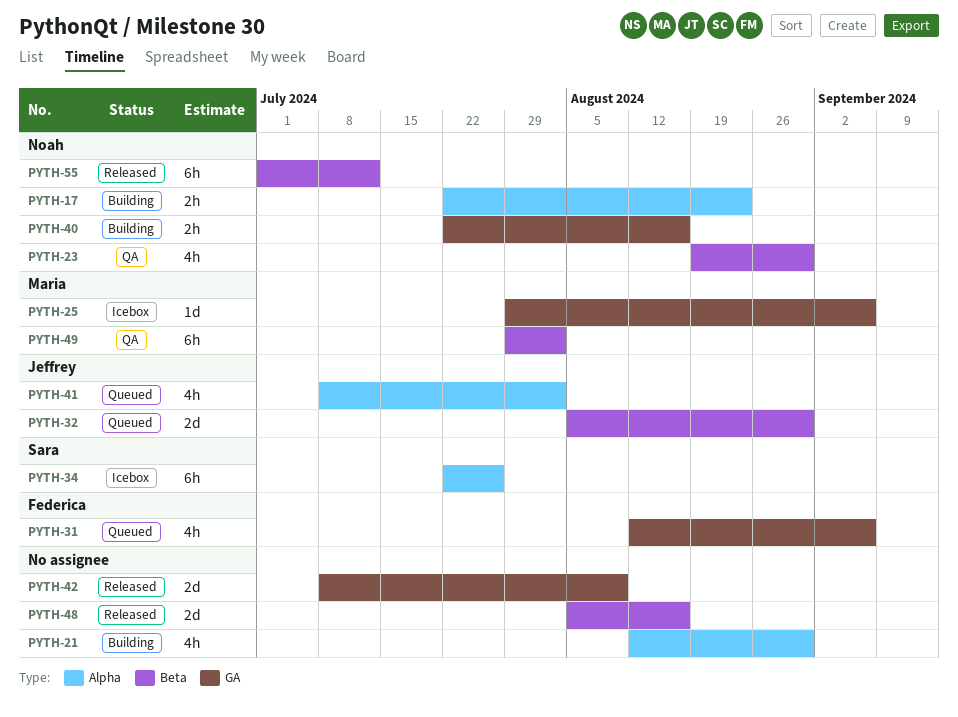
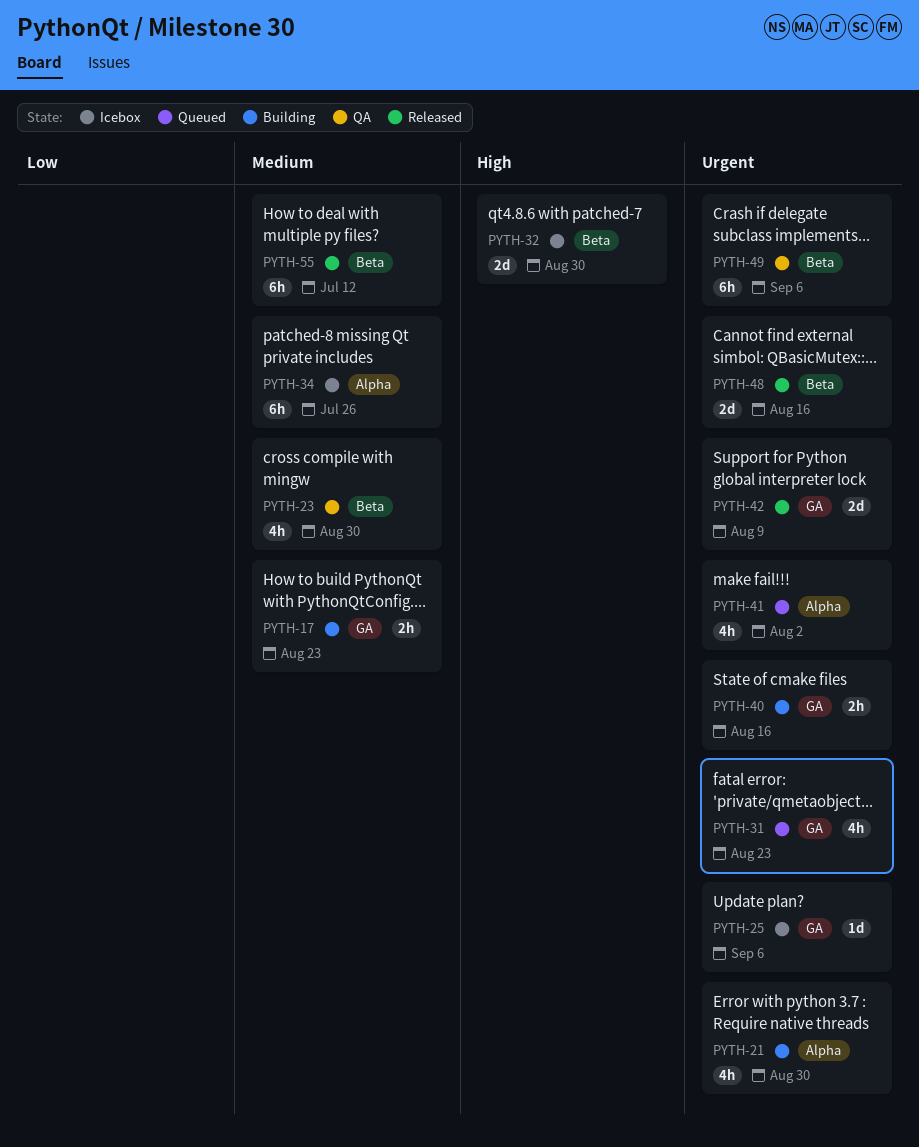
PYTH-17, label: Alpha -> GA
PYTH-31, due: Sep 6 -> Aug 23
PYTH-32, status: Queued -> Icebox
PYTH-49, due: Aug 2 -> Sep 6

